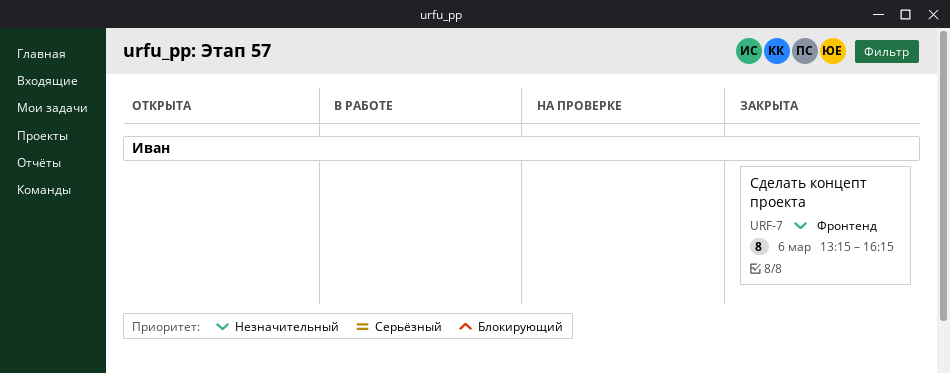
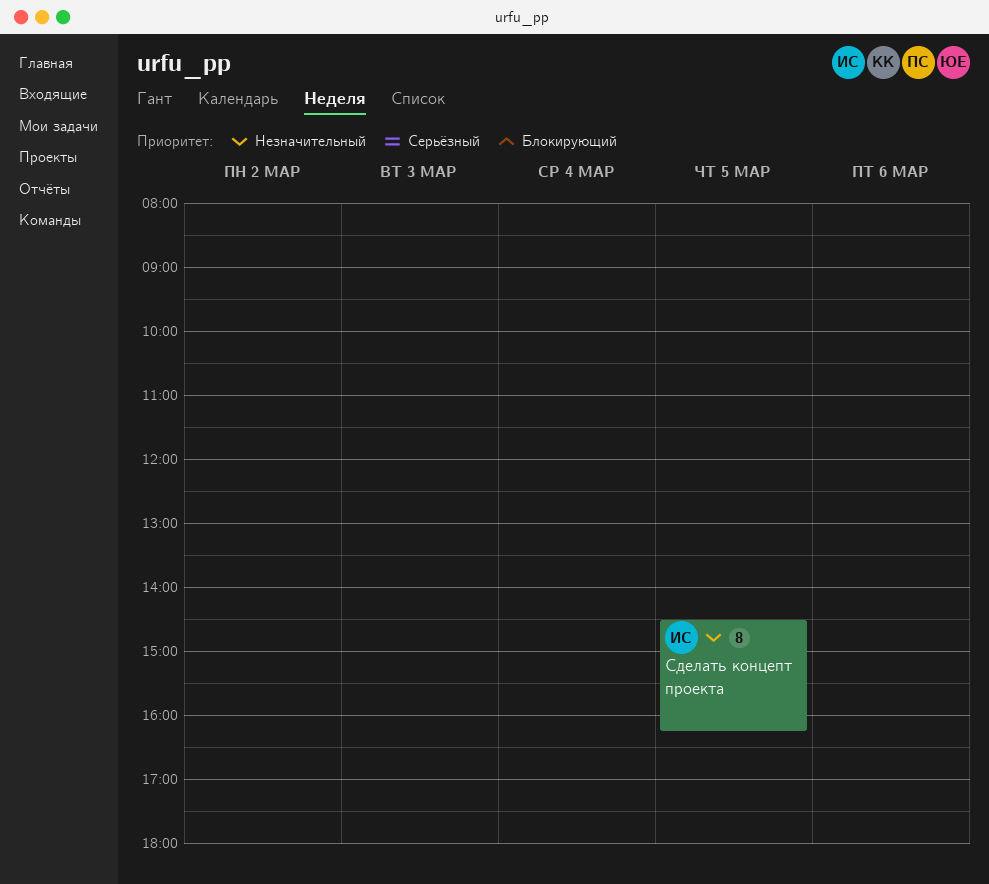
Сделать концепт проекта, day: Mar 6 -> Mar 5
Сделать концепт проекта, begins: 13:15 -> 14:30

